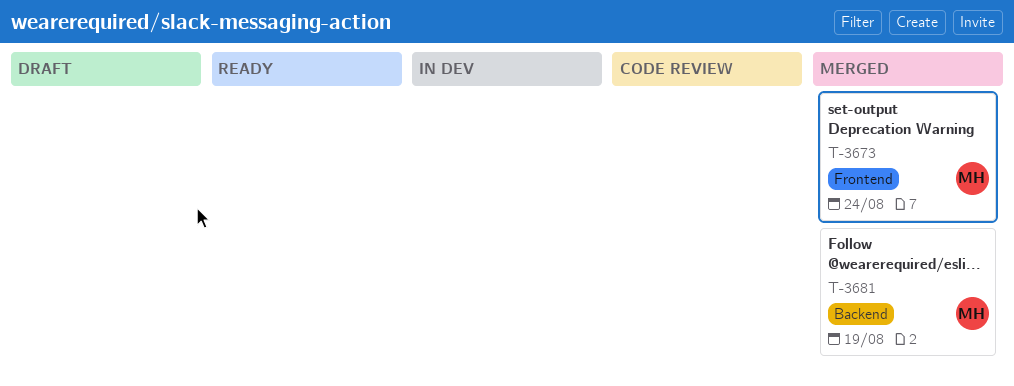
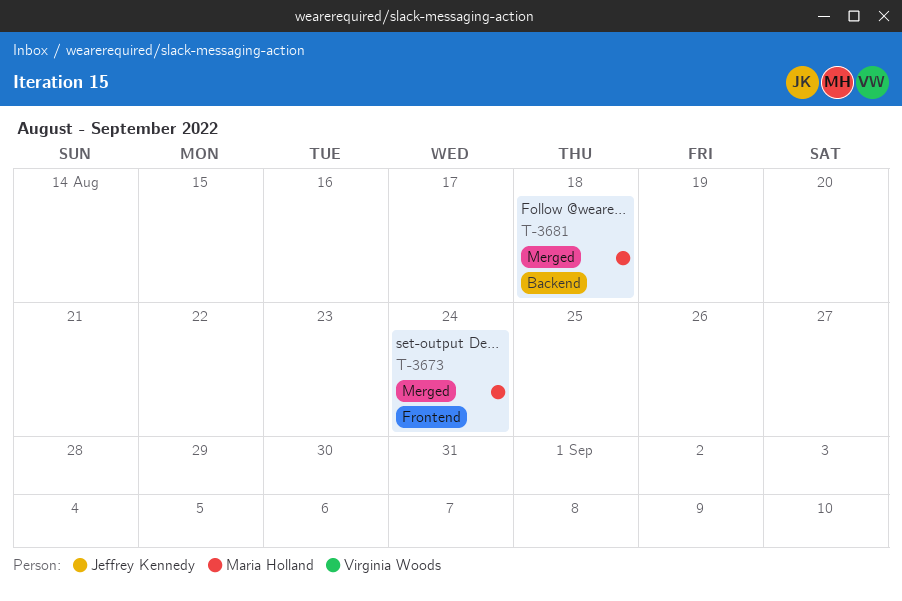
T-3681, due: Aug 19 -> Aug 18

